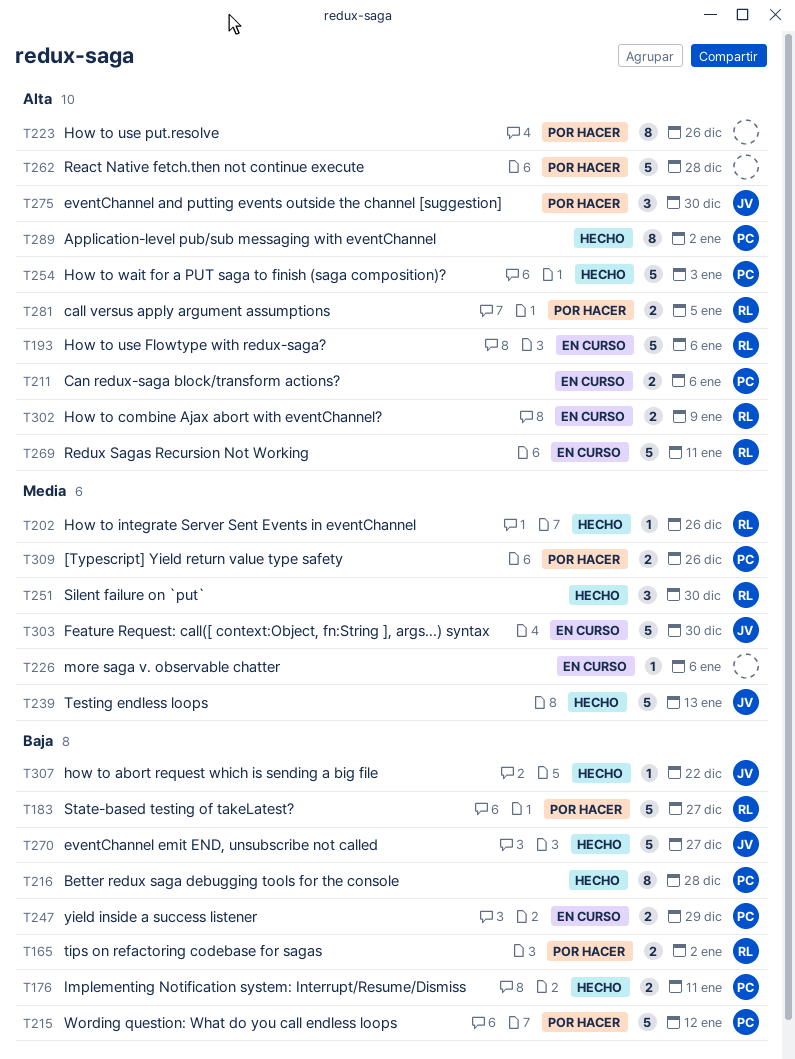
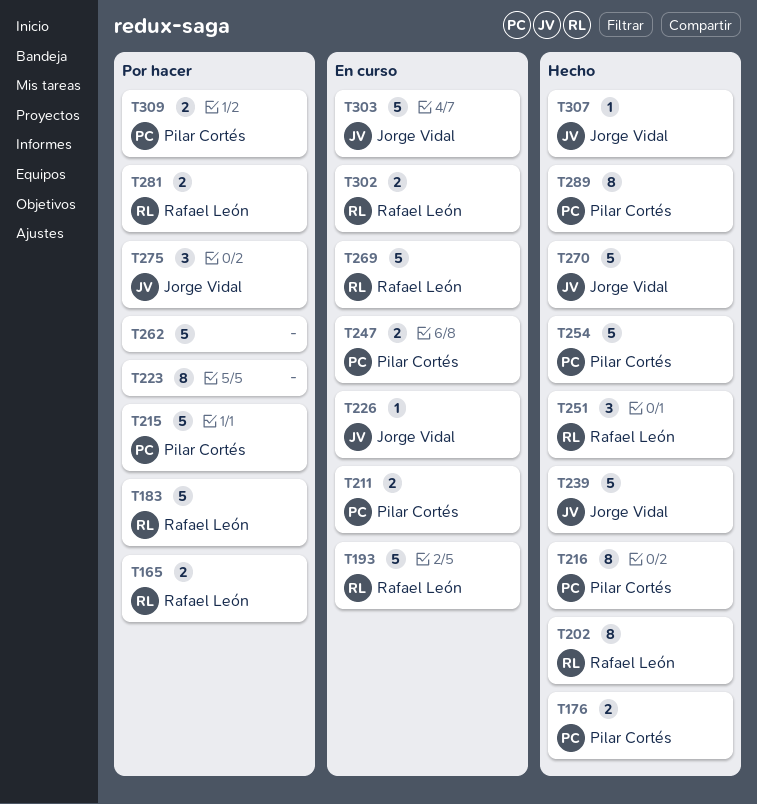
T202, estimate: 1 -> 8
T226, owner: none -> Jorge Vidal

